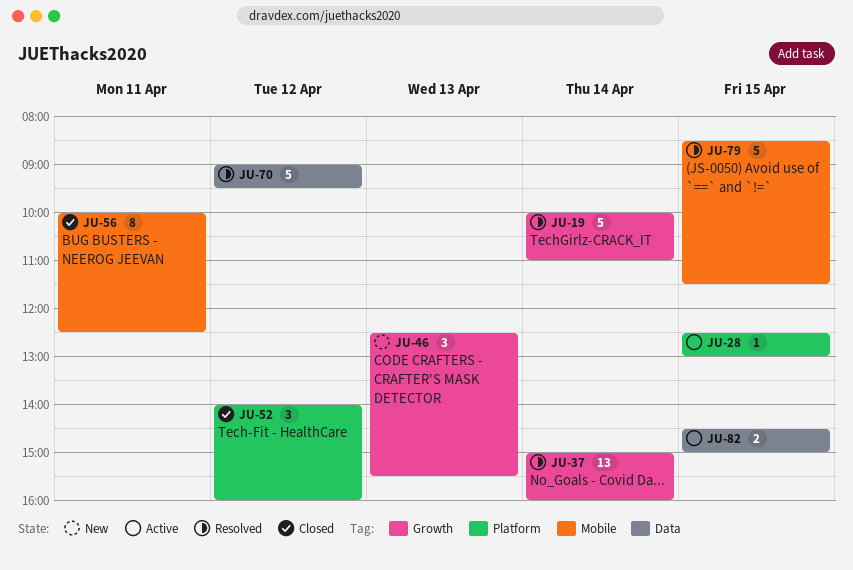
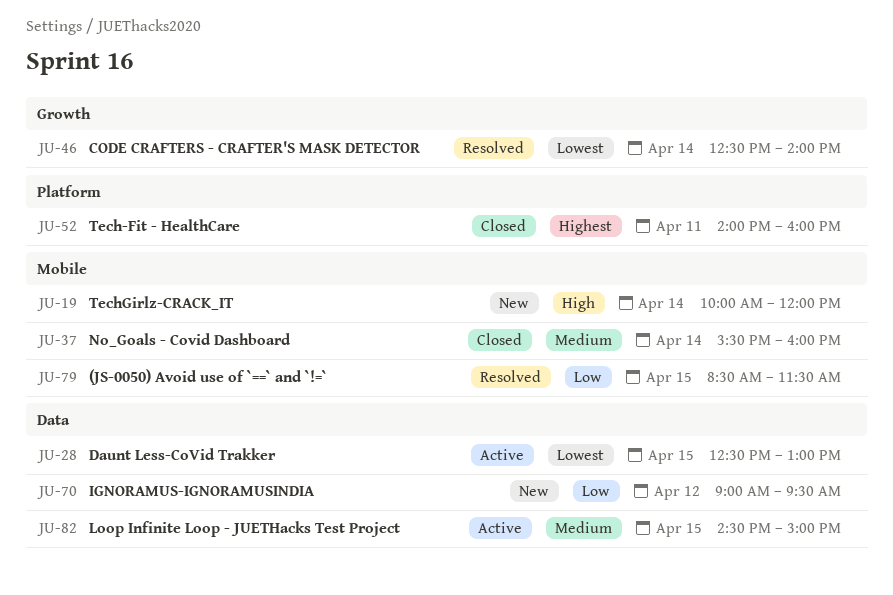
JU-19, status: Resolved -> New
JU-19, label: Growth -> Mobile
JU-19, ends: 11:00 -> 12:00
JU-28, label: Platform -> Data
JU-37, status: Resolved -> Closed
JU-37, label: Growth -> Mobile
JU-37, begins: 15:00 -> 15:30
JU-46, status: New -> Resolved
JU-46, day: Apr 13 -> Apr 14
JU-46, ends: 15:30 -> 14:00
JU-52, day: Apr 12 -> Apr 11
JU-56: present -> none
JU-70, status: Resolved -> New

